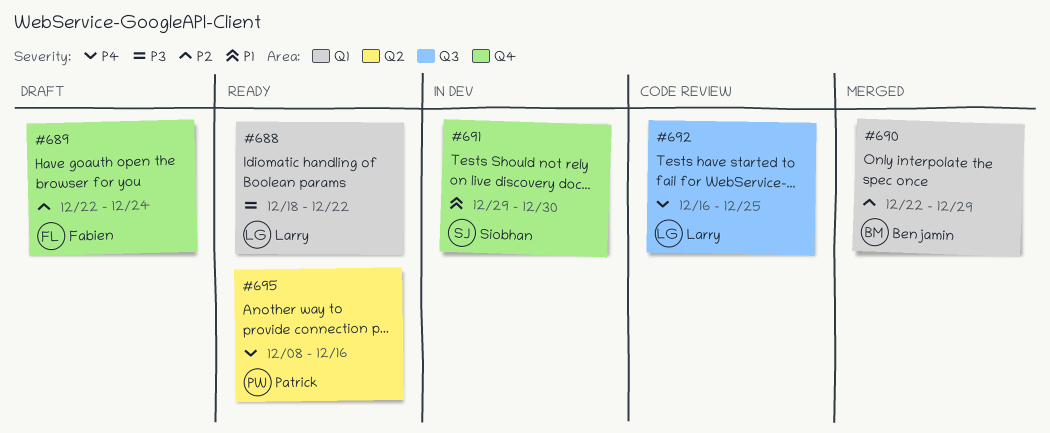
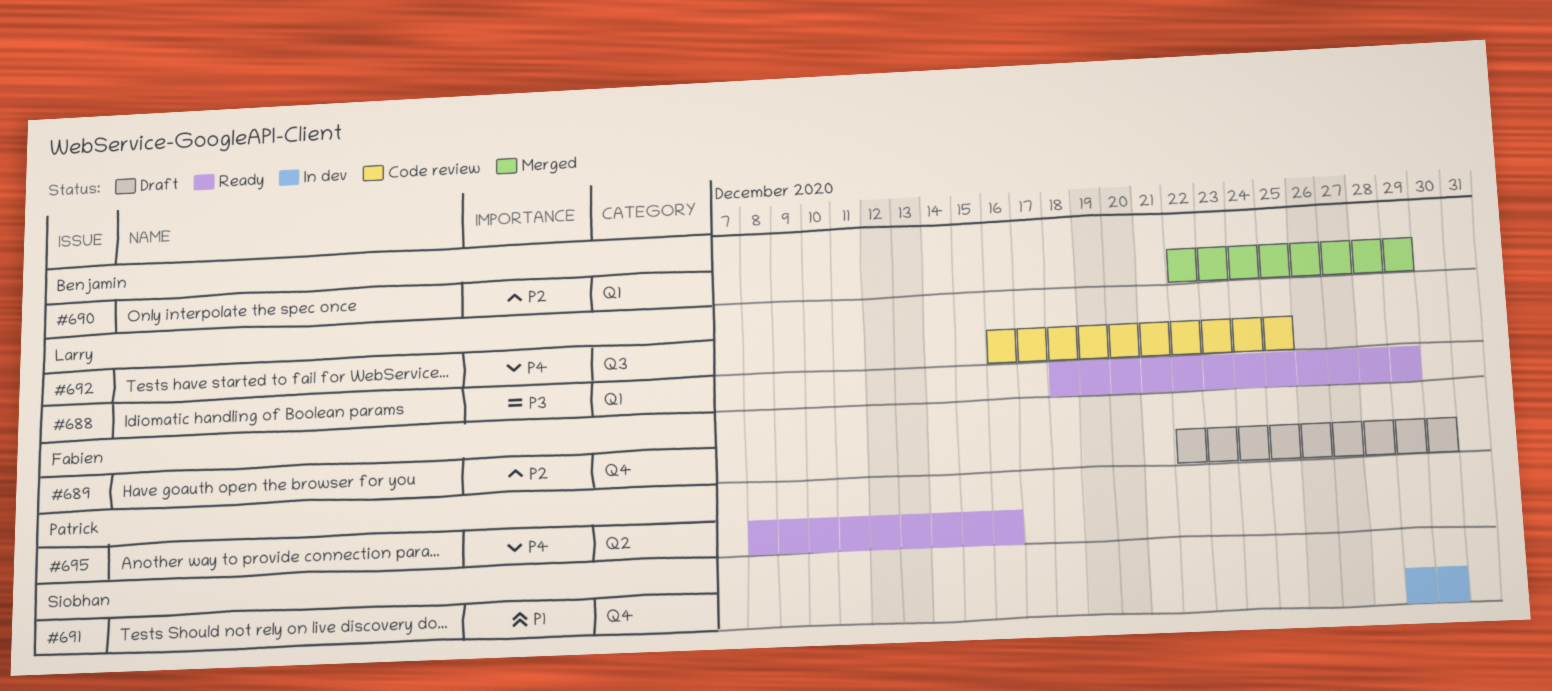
#688, due: Dec 22 -> Dec 29
#689, due: Dec 24 -> Dec 30

